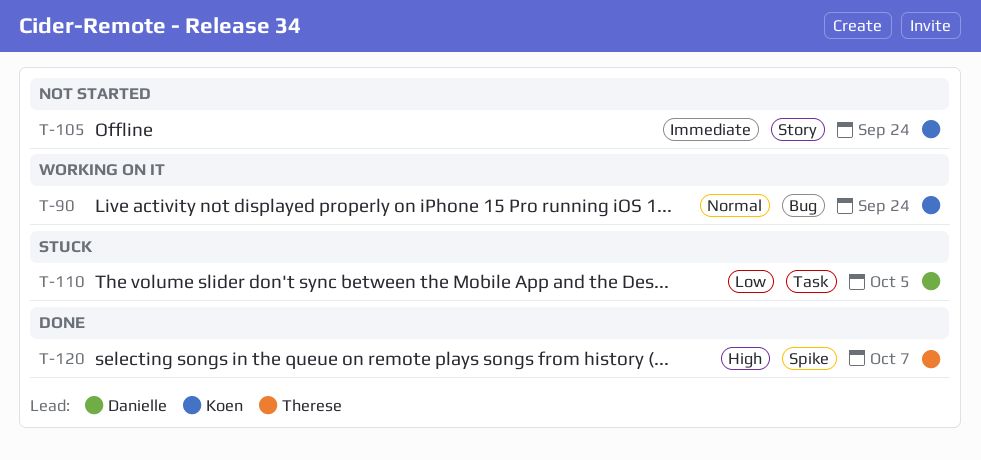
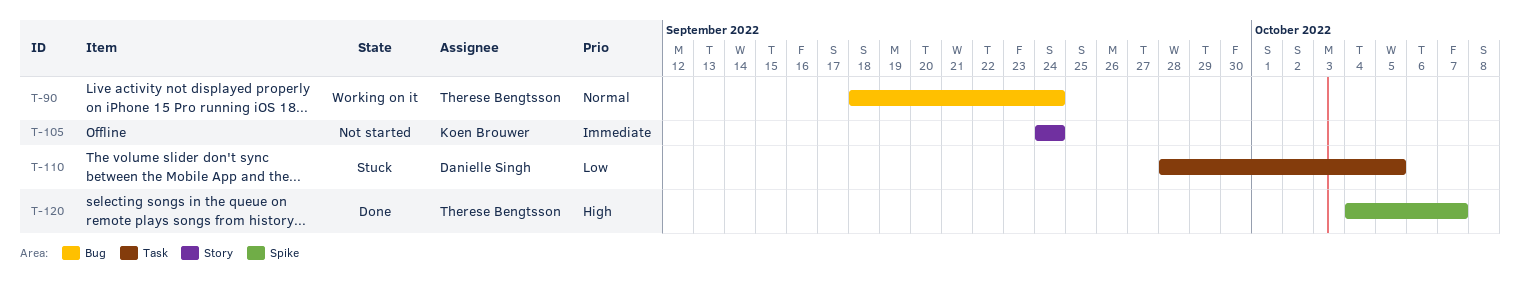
T-90, owner: Koen Brouwer -> Therese Bengtsson

